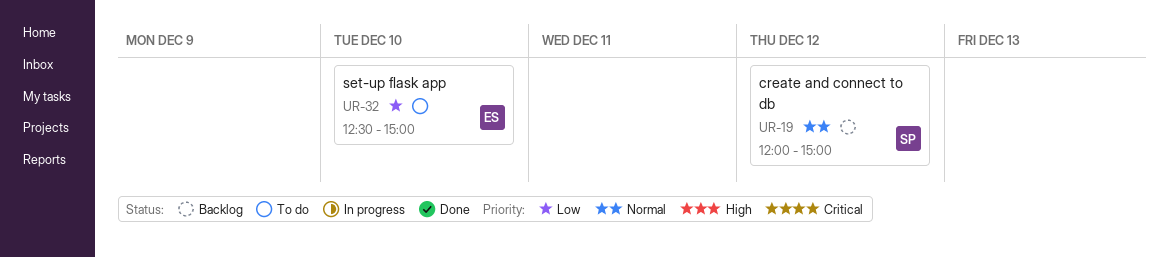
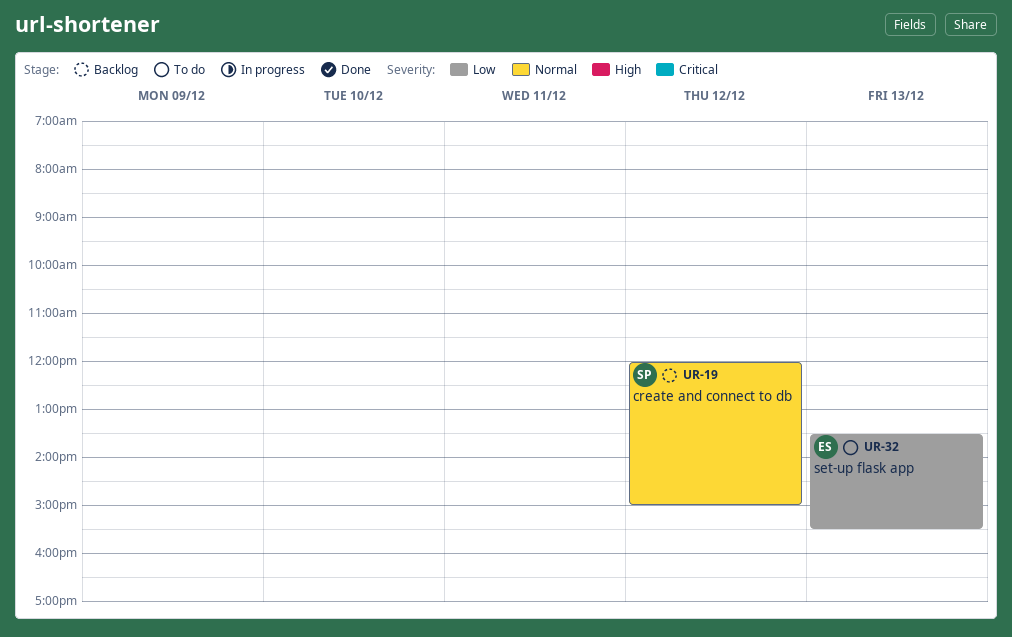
UR-32, day: Dec 10 -> Dec 13
UR-32, begins: 12:30 -> 13:30
UR-32, ends: 15:00 -> 15:30

